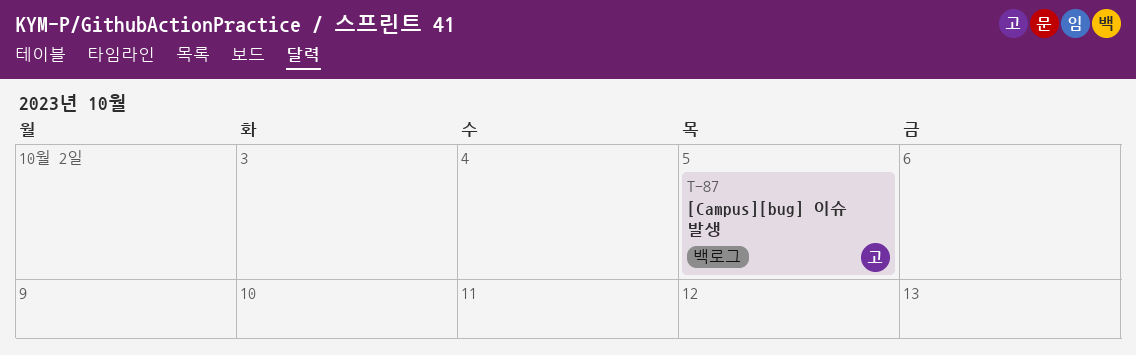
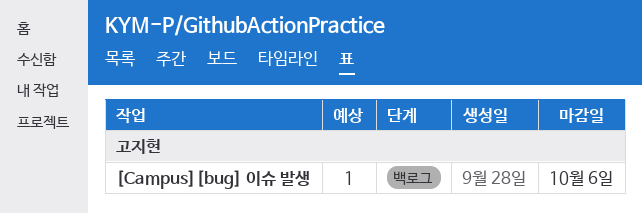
[Campus][bug] 이슈 발생, due: Oct 5 -> Oct 6

